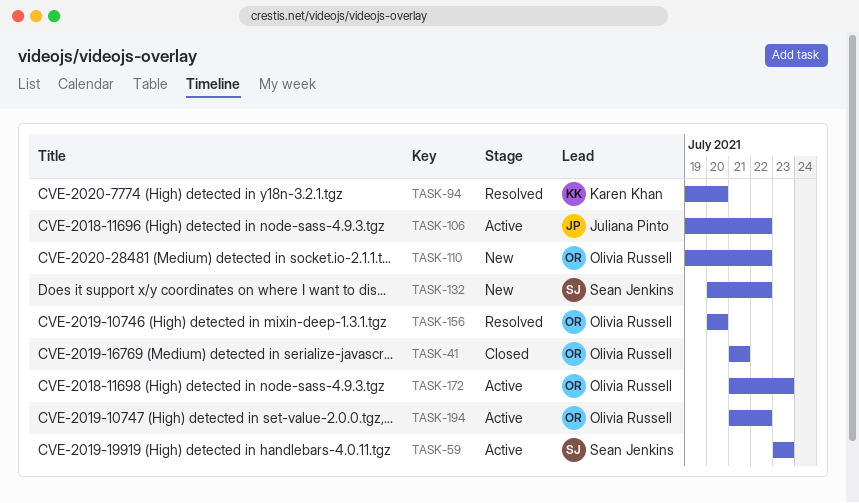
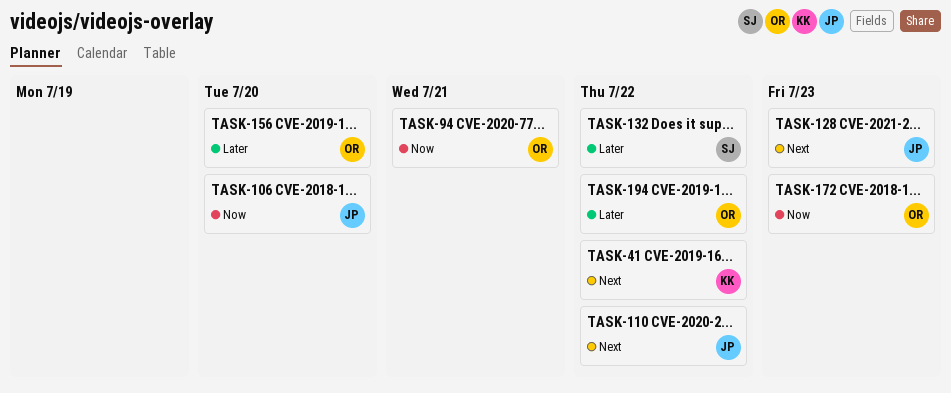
TASK-41, owner: Olivia Russell -> Karen Khan
TASK-41, due: Jul 21 -> Jul 22
TASK-59: present -> none
TASK-94, owner: Karen Khan -> Olivia Russell
TASK-94, due: Jul 20 -> Jul 21
TASK-106, due: Jul 22 -> Jul 20
TASK-110, owner: Olivia Russell -> Juliana Pinto
TASK-128: none -> present

